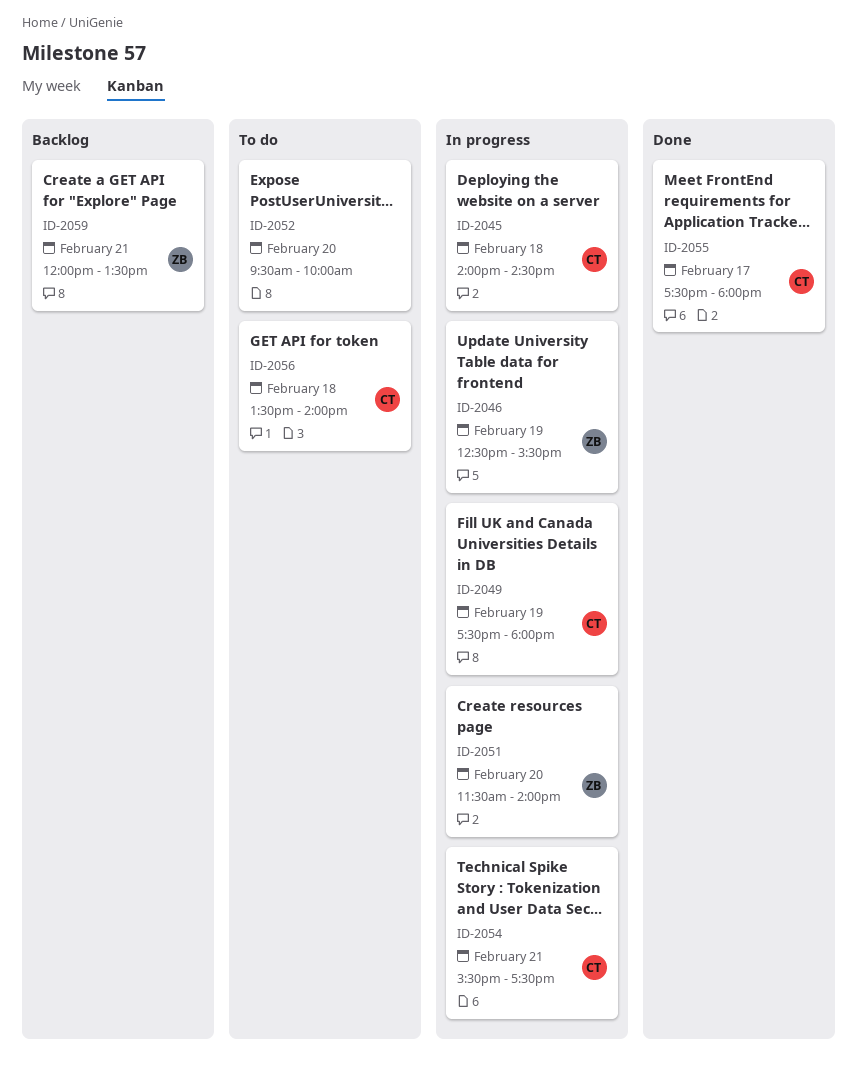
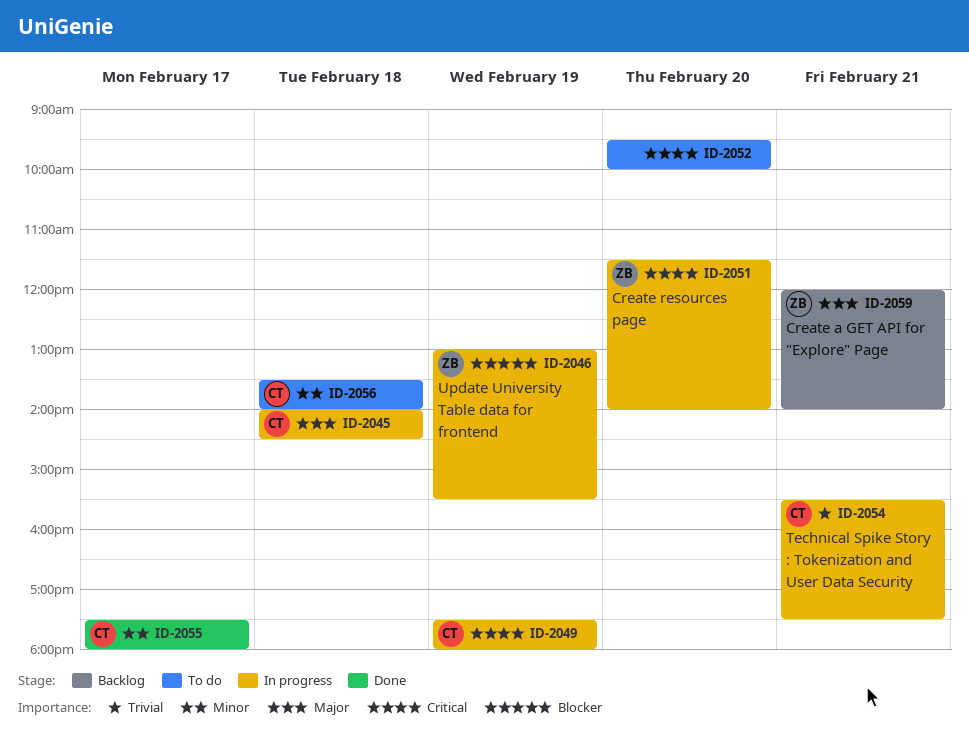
ID-2046, begins: 12:30 -> 13:00
ID-2059, ends: 13:30 -> 14:00

